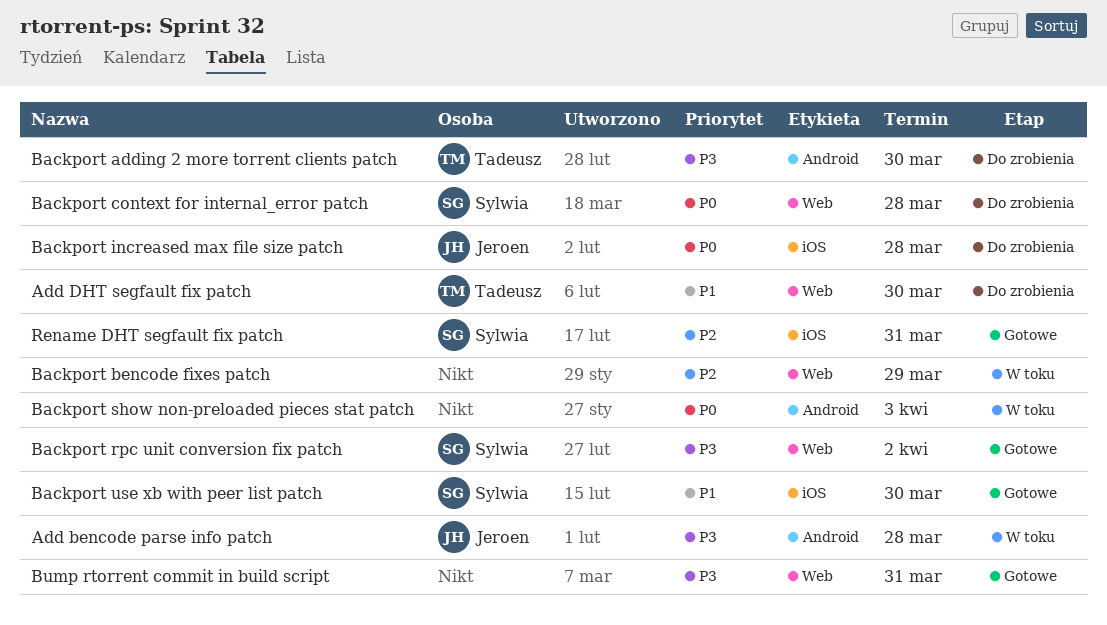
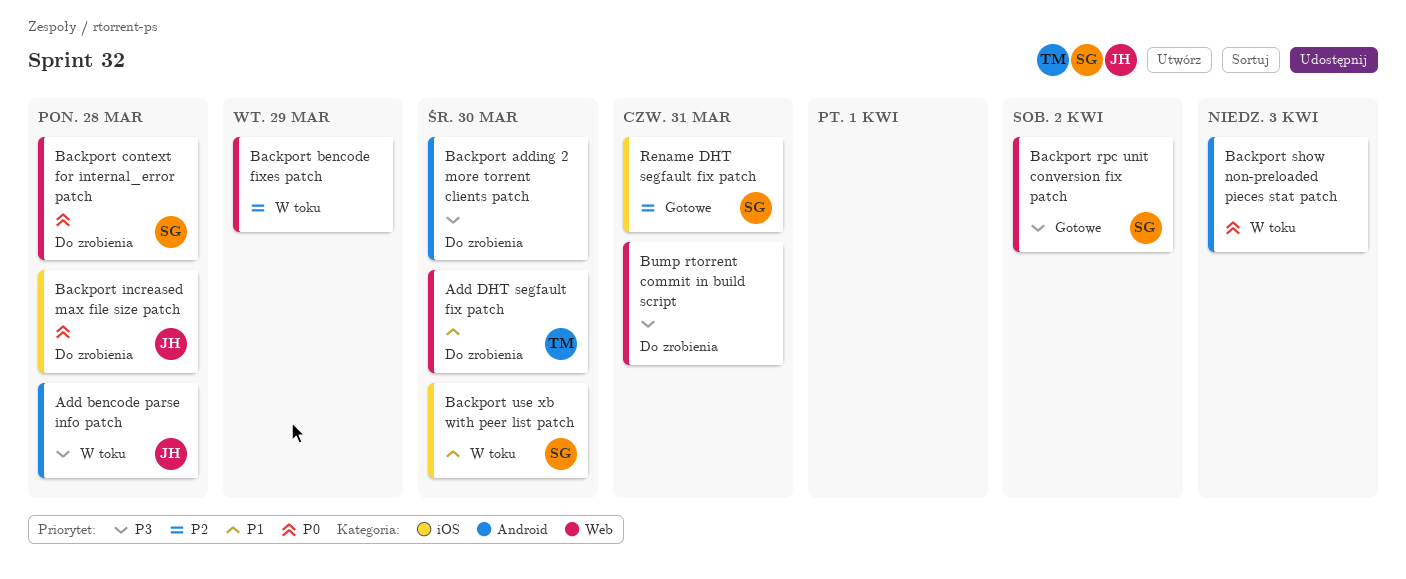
Backport adding 2 more torrent clients patch, owner: Tadeusz -> none
Backport use xb with peer list patch, status: Gotowe -> W toku
Bump rtorrent commit in build script, status: Gotowe -> Do zrobienia

